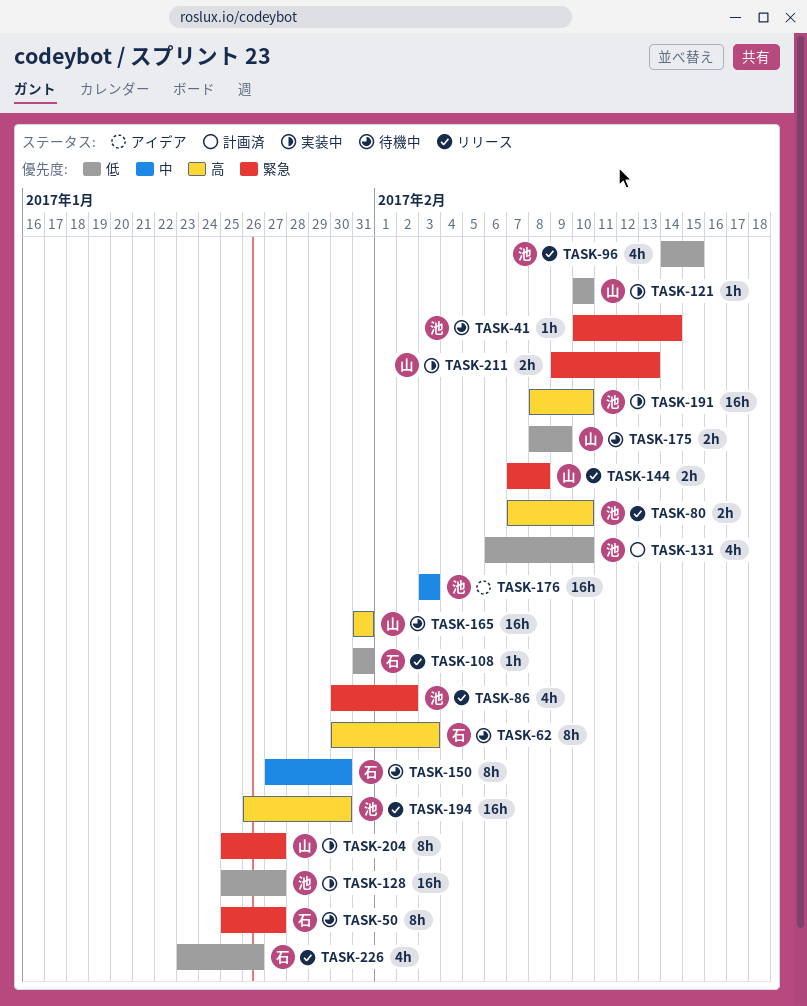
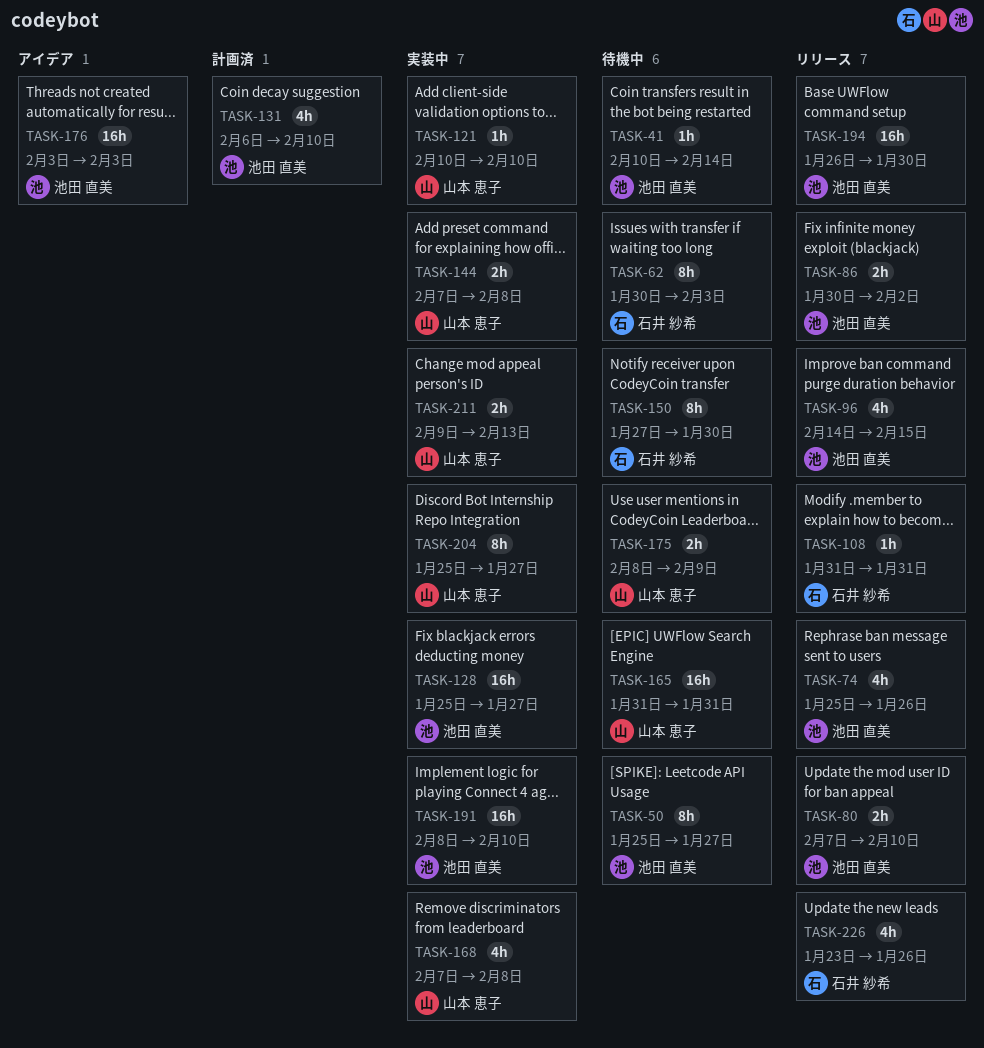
TASK-50, owner: 石井 紗希 -> 池田 直美
TASK-74: none -> present
TASK-86, estimate: 4h -> 2h
TASK-144, status: リリース -> 実装中
TASK-168: none -> present

